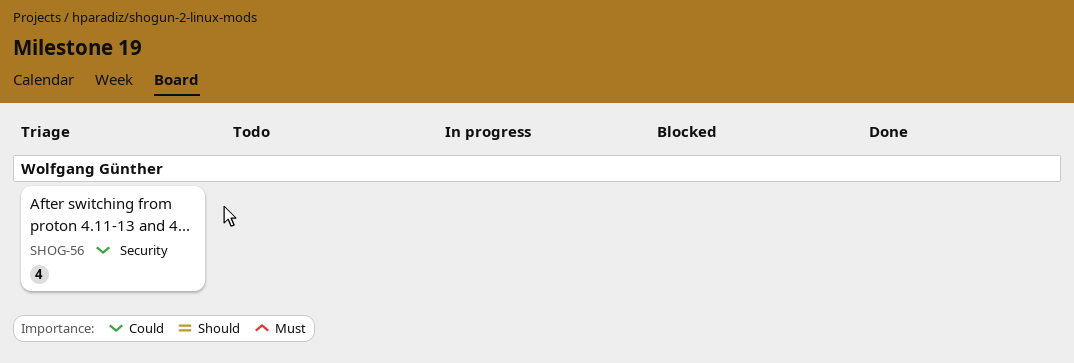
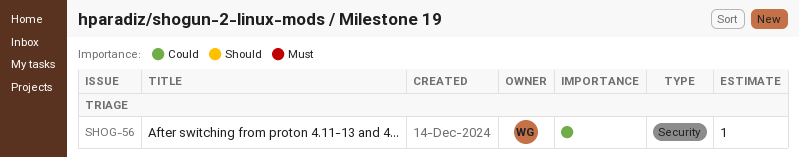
SHOG-56, estimate: 4 -> 1

